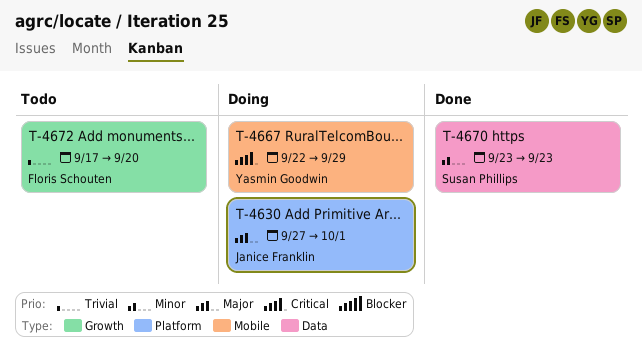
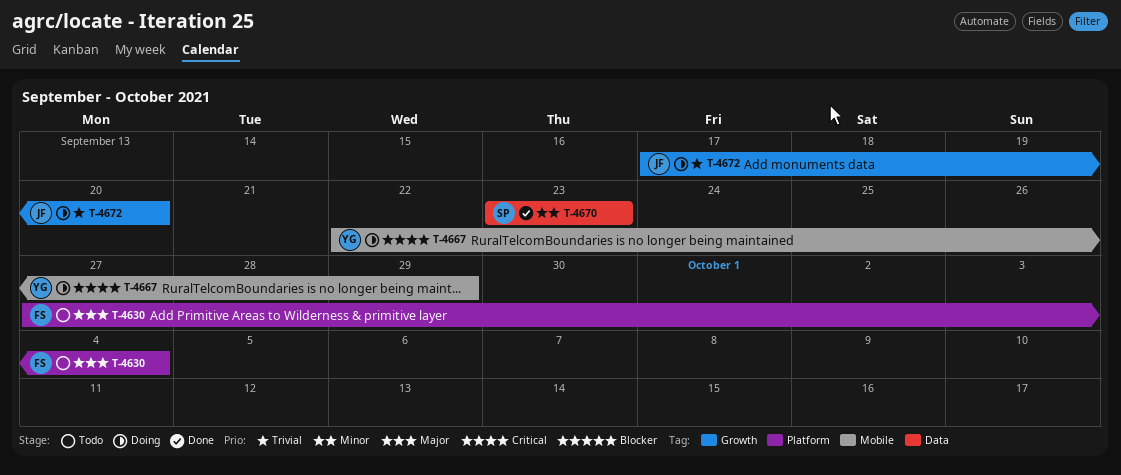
T-4630, status: Doing -> Todo
T-4630, owner: Janice Franklin -> Floris Schouten
T-4630, due: Oct 1 -> Oct 4
T-4672, status: Todo -> Doing
T-4672, owner: Floris Schouten -> Janice Franklin

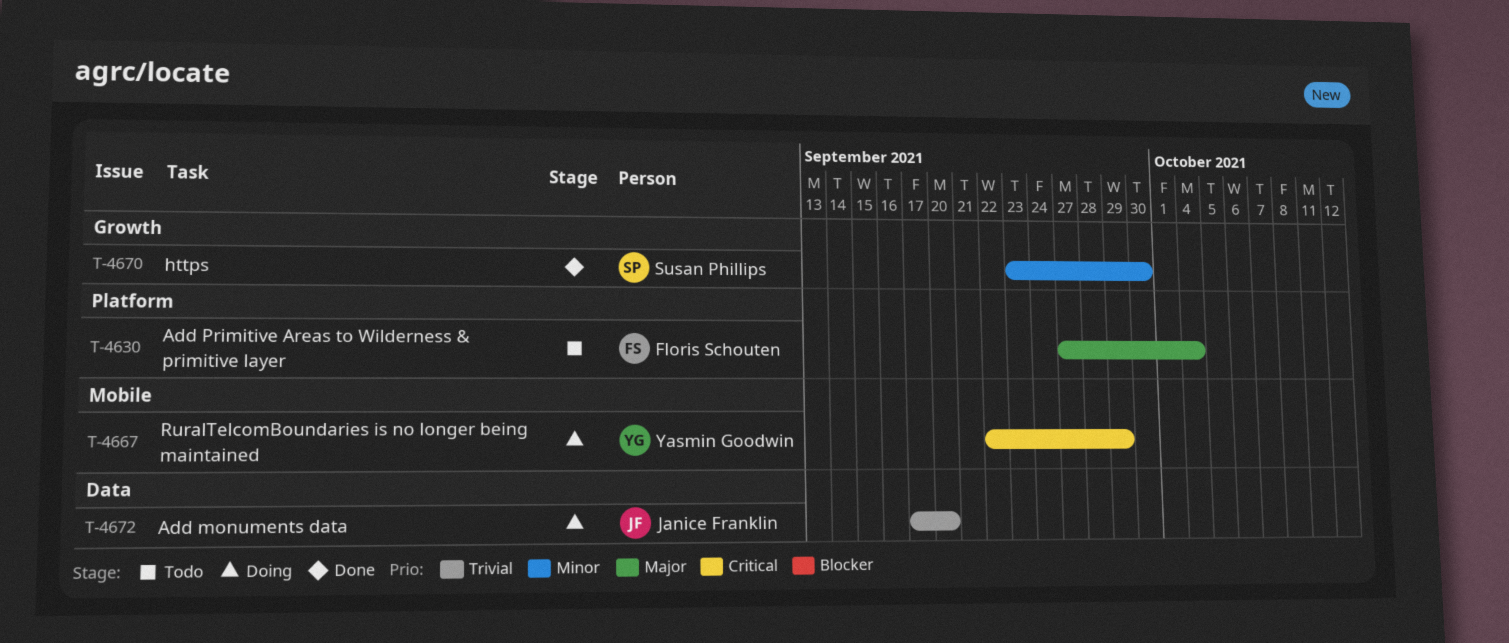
T-4670, label: Data -> Growth
T-4670, due: Sep 23 -> Sep 30
T-4672, label: Growth -> Data

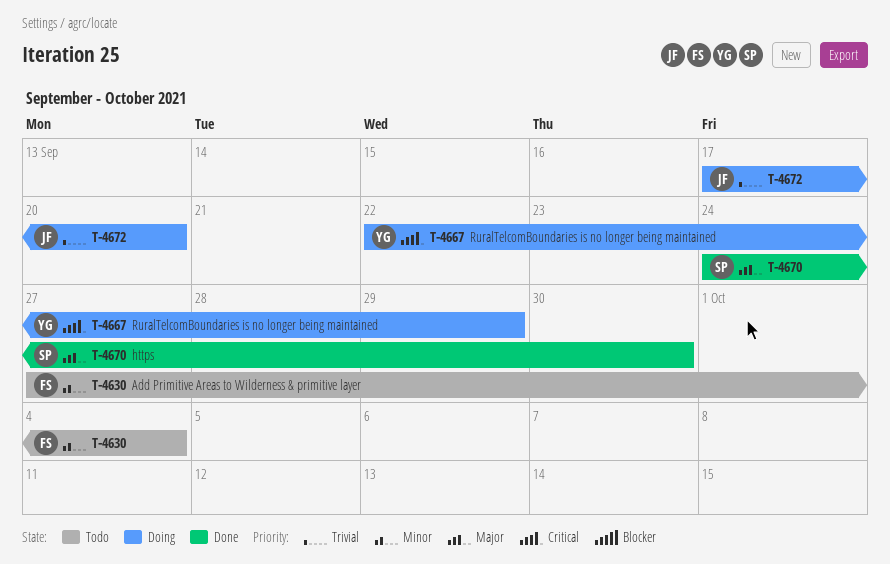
T-4630, priority: Major -> Minor
T-4670, priority: Minor -> Major
T-4670, start: Sep 23 -> Sep 24

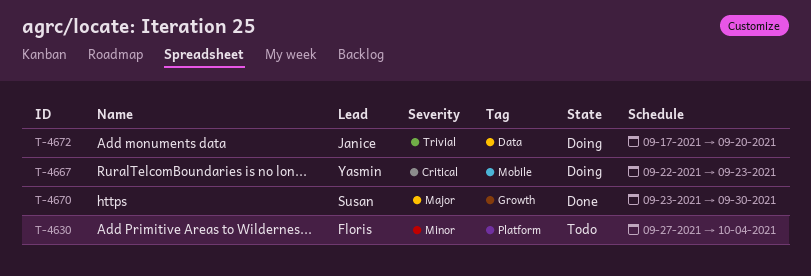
T-4667, due: Sep 29 -> Sep 23
T-4670, start: Sep 24 -> Sep 23

